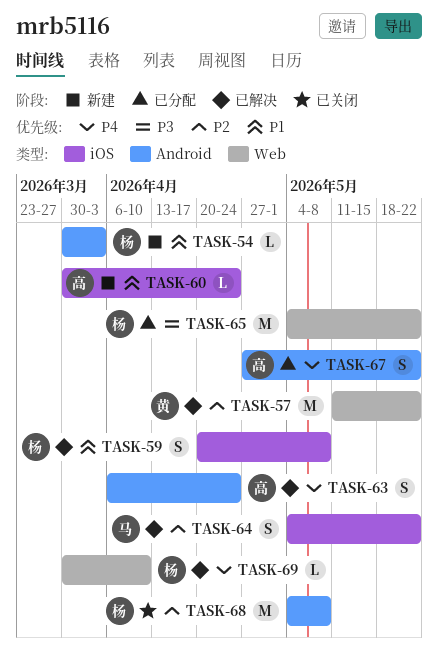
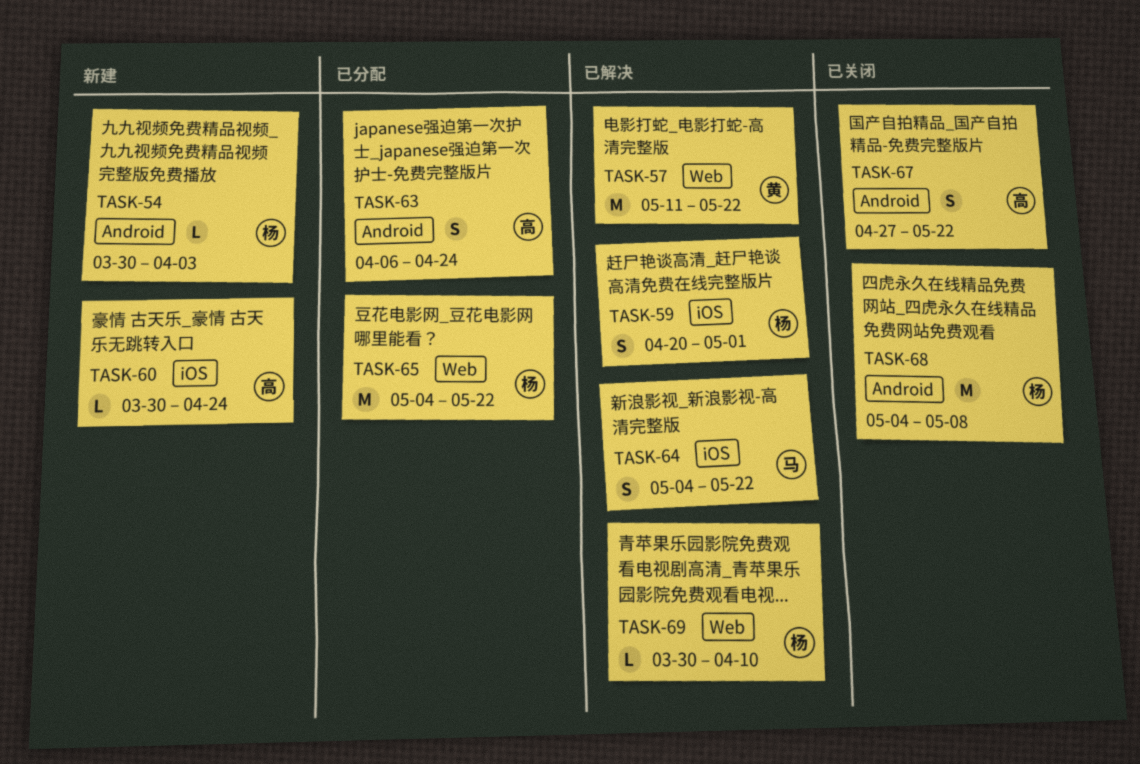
TASK-59, due: May 8 -> May 1
TASK-63, status: 已解决 -> 已分配
TASK-67, status: 已分配 -> 已关闭

